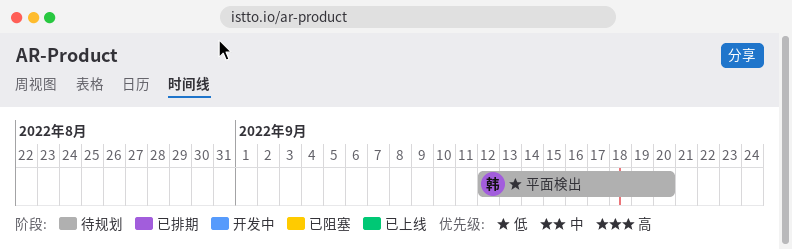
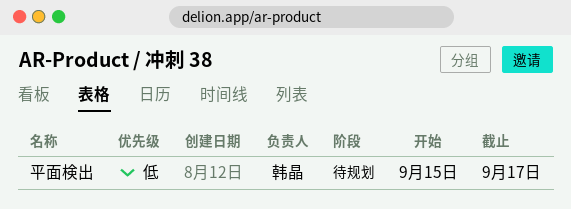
平面検出, start: Sep 12 -> Sep 15
平面検出, due: Sep 20 -> Sep 17

